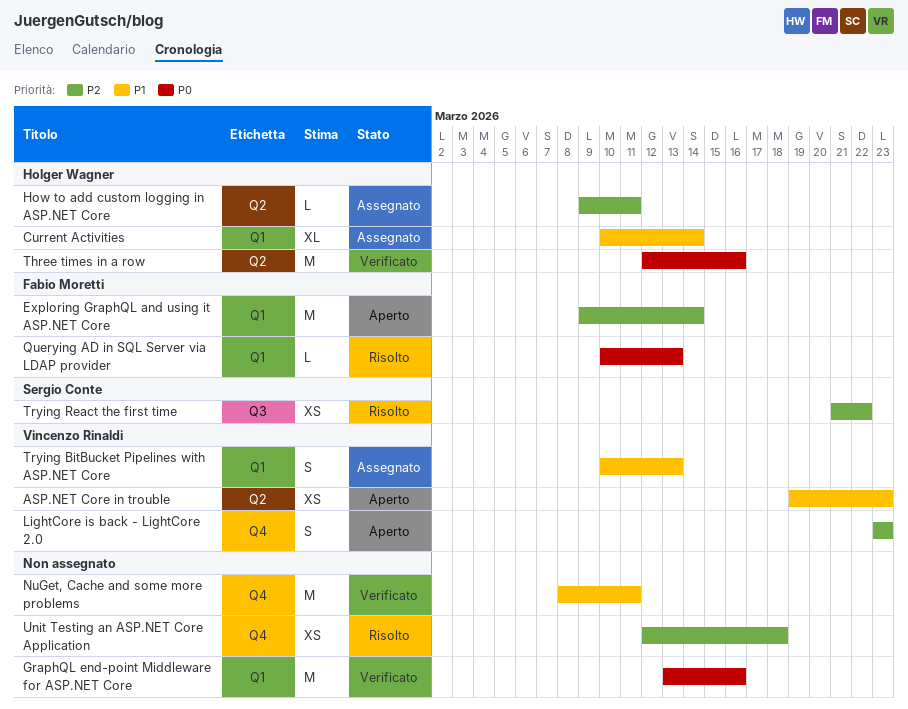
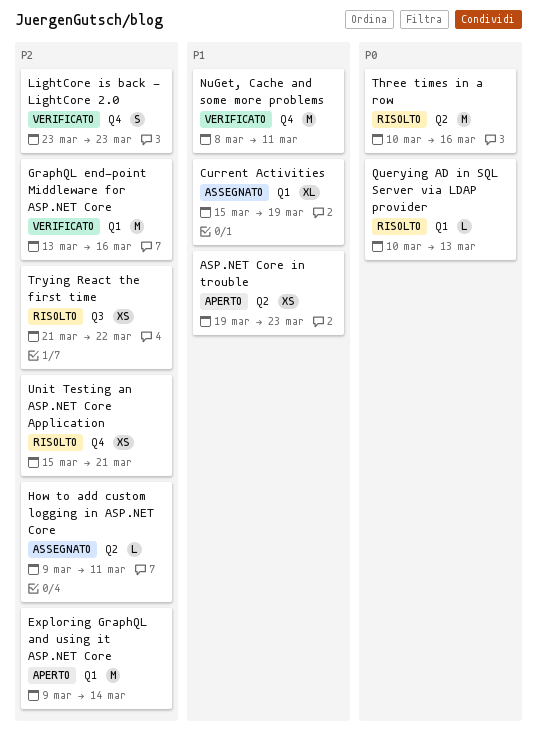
Current Activities, start: Mar 10 -> Mar 15
Current Activities, due: Mar 14 -> Mar 19
GraphQL end-point Middleware for ASP.NET Core, priority: P0 -> P2
LightCore is back - LightCore 2.0, status: Aperto -> Verificato
Three times in a row, status: Verificato -> Risolto
Three times in a row, start: Mar 12 -> Mar 10
Trying BitBucket Pipelines with ASP.NET Core: present -> none
Unit Testing an ASP.NET Core Application, start: Mar 12 -> Mar 15
Unit Testing an ASP.NET Core Application, due: Mar 18 -> Mar 21

